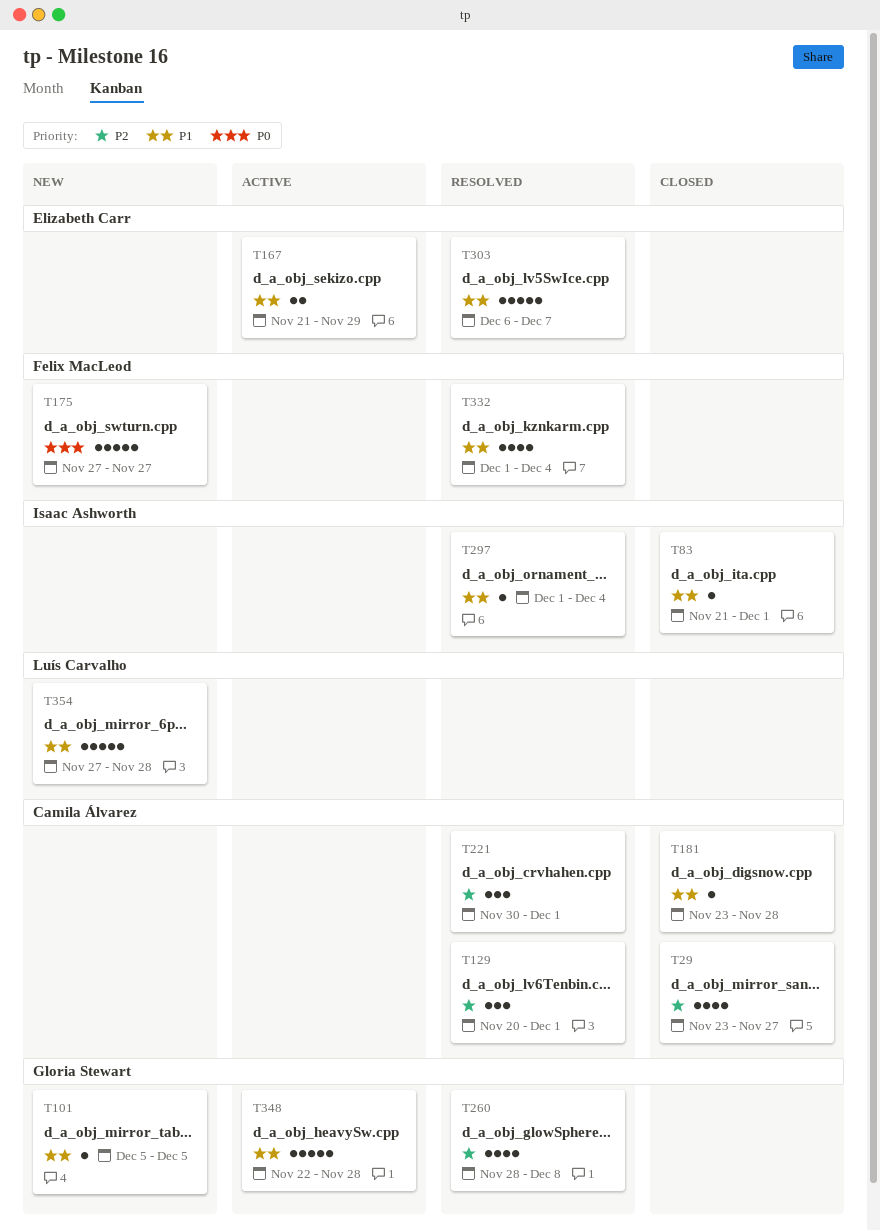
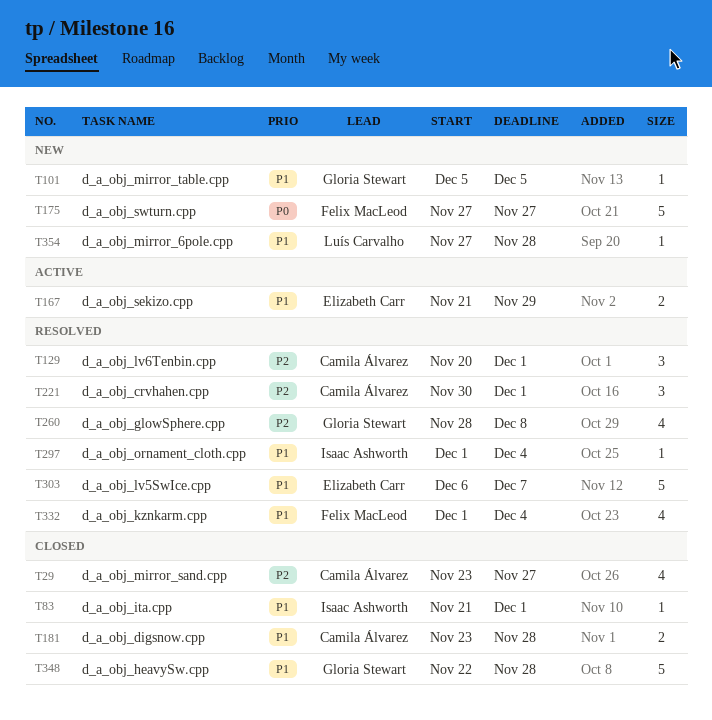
T181, estimate: 1 -> 2
T348, status: Active -> Closed
T354, estimate: 5 -> 1

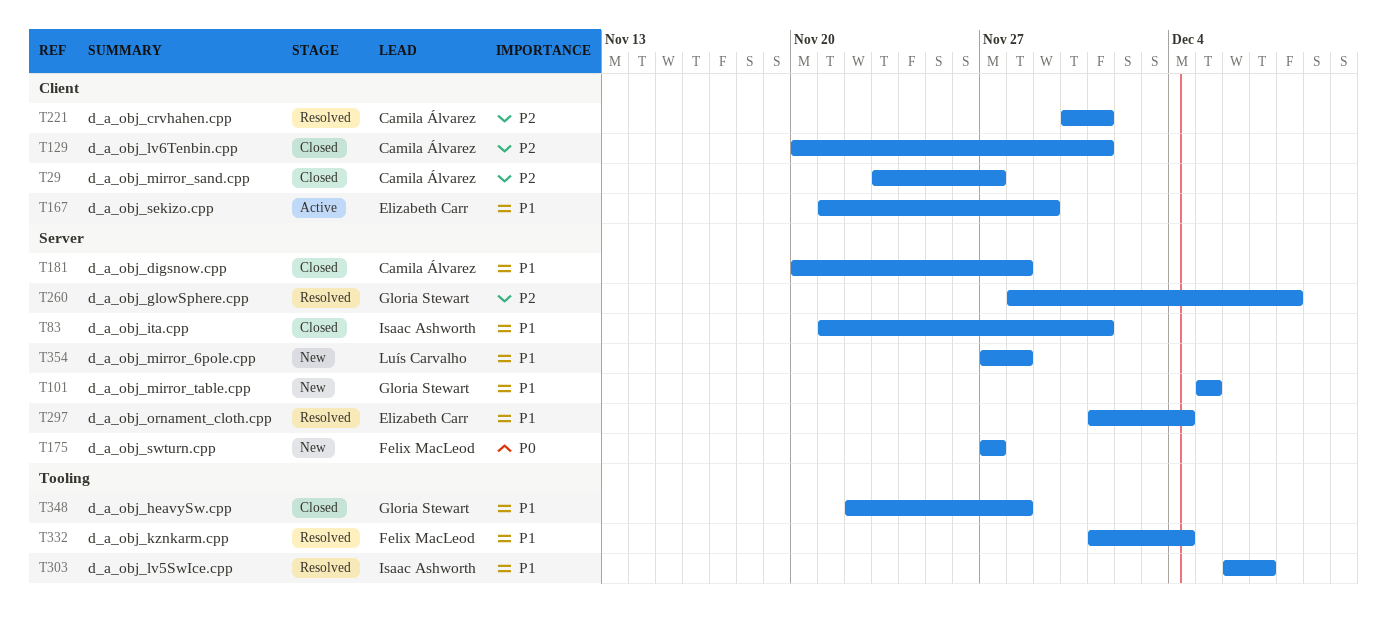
T129, status: Resolved -> Closed
T181, start: Nov 23 -> Nov 20
T297, owner: Isaac Ashworth -> Elizabeth Carr
T303, owner: Elizabeth Carr -> Isaac Ashworth

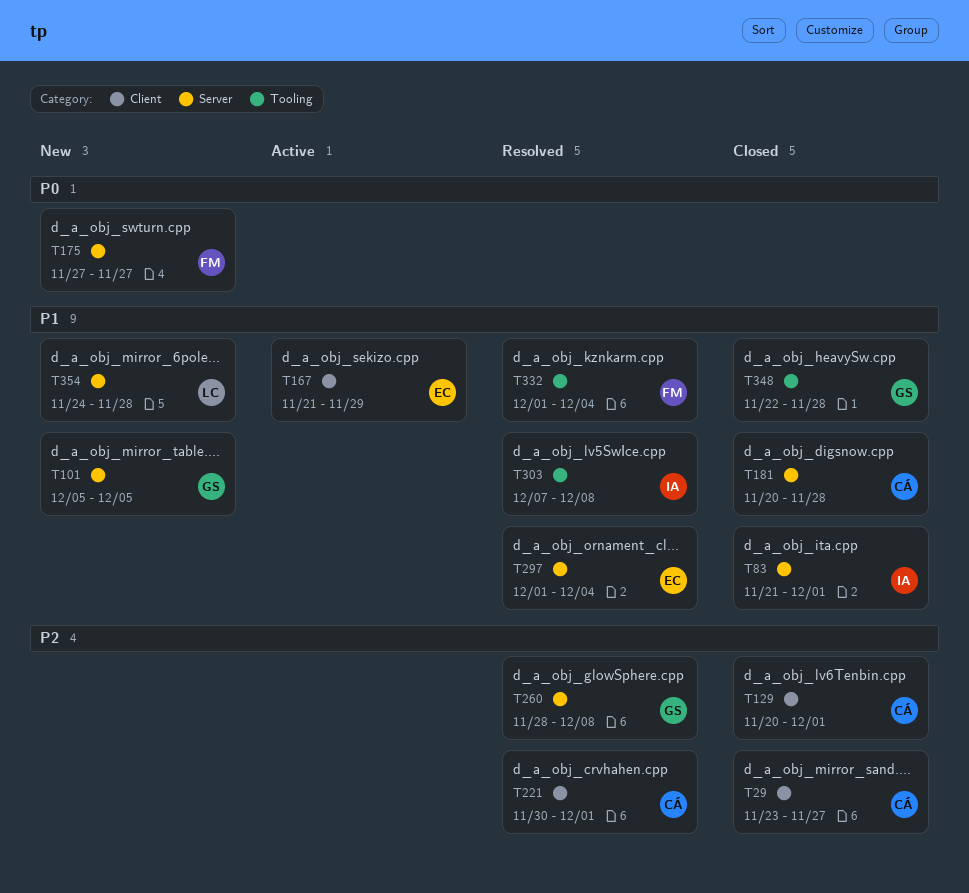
T303, start: Dec 6 -> Dec 7
T303, due: Dec 7 -> Dec 8
T354, start: Nov 27 -> Nov 24

